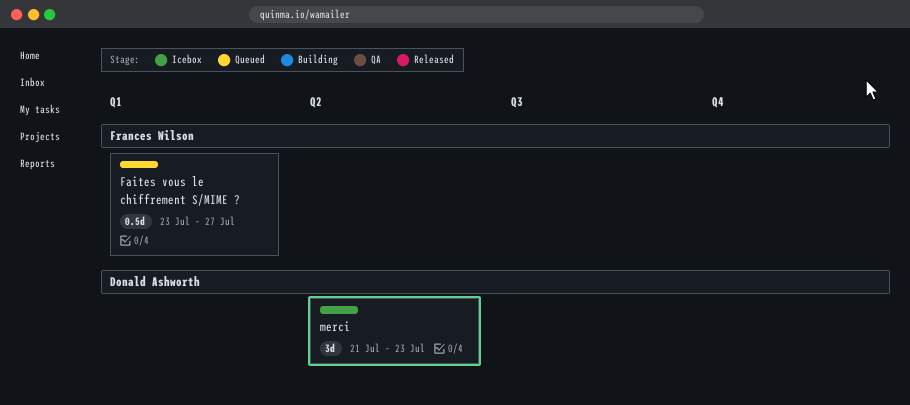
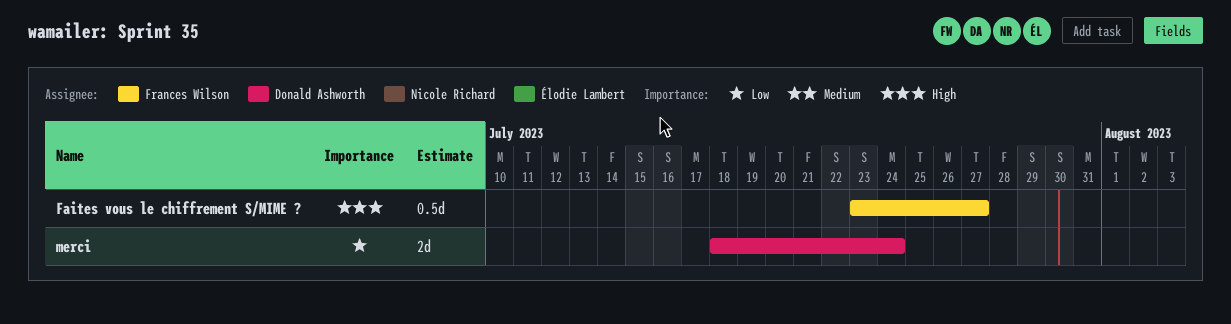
merci, estimate: 3d -> 2d
merci, start: Jul 21 -> Jul 18
merci, due: Jul 23 -> Jul 24

